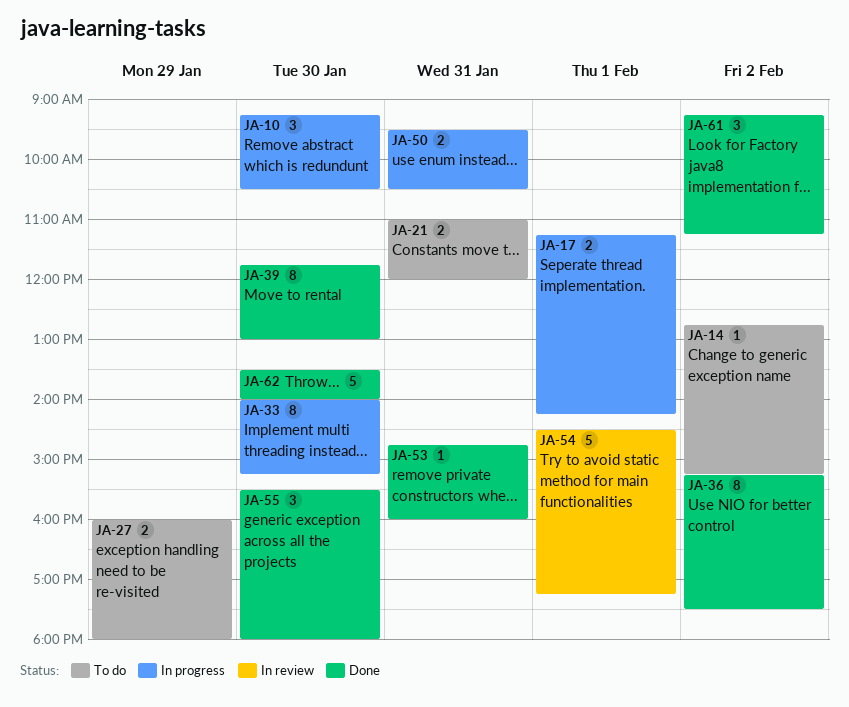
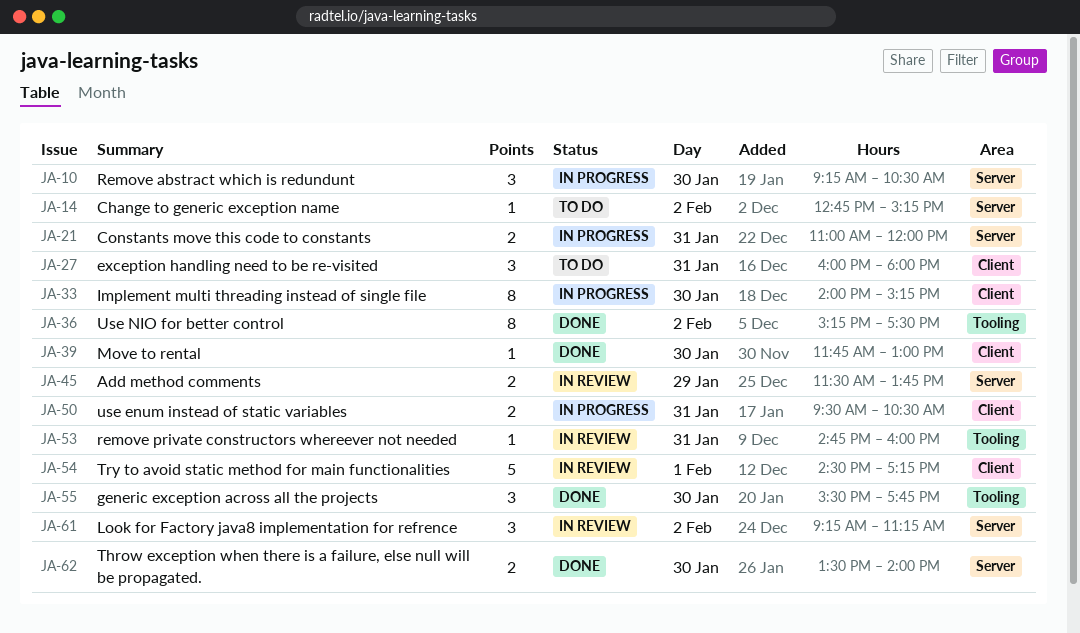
JA-17: present -> none
JA-21, status: To do -> In progress
JA-27, estimate: 2 -> 3
JA-27, day: Jan 29 -> Jan 31
JA-39, estimate: 8 -> 1
JA-45: none -> present
JA-53, status: Done -> In review
JA-55, ends: 18:00 -> 17:45
JA-61, status: Done -> In review
JA-62, estimate: 5 -> 2

